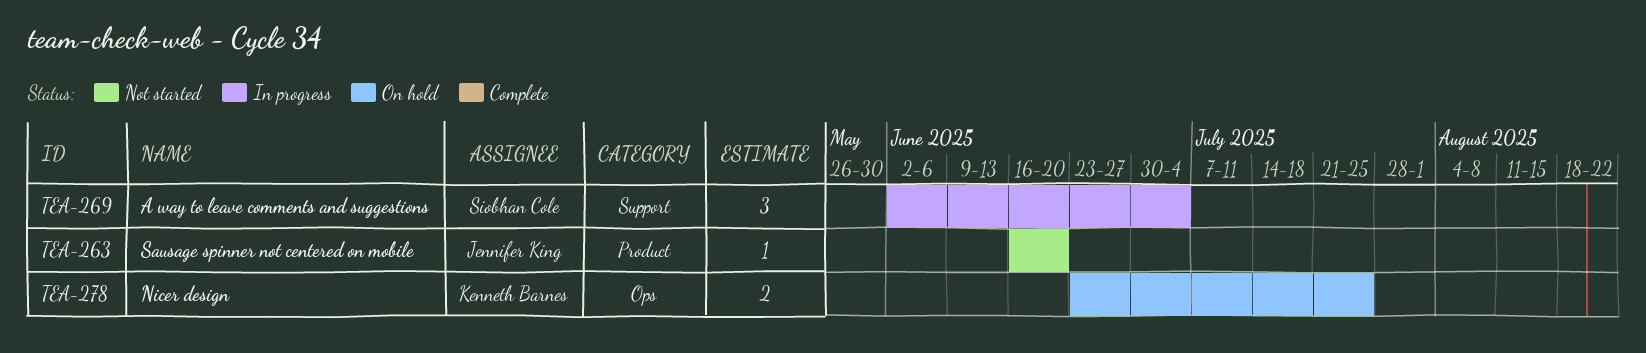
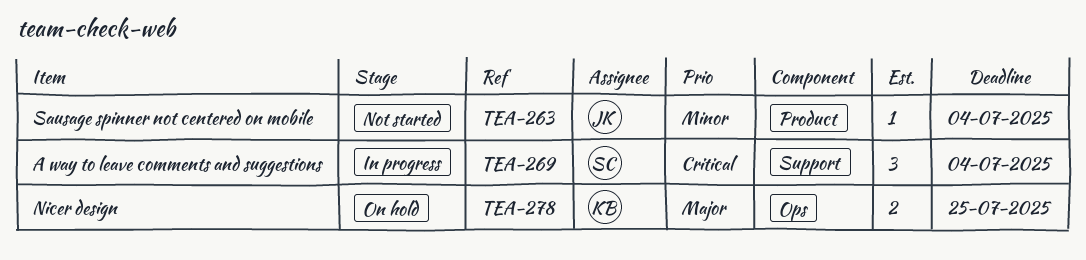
TEA-263, due: Jun 20 -> Jul 4

